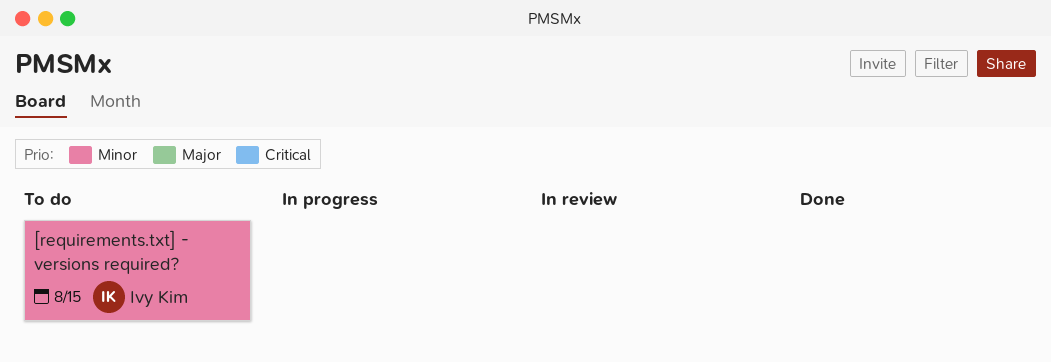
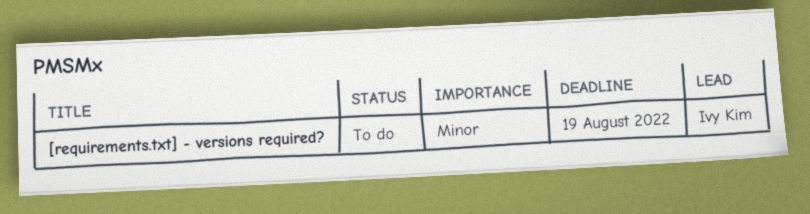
[requirements.txt] - versions required?, due: Aug 15 -> Aug 19

